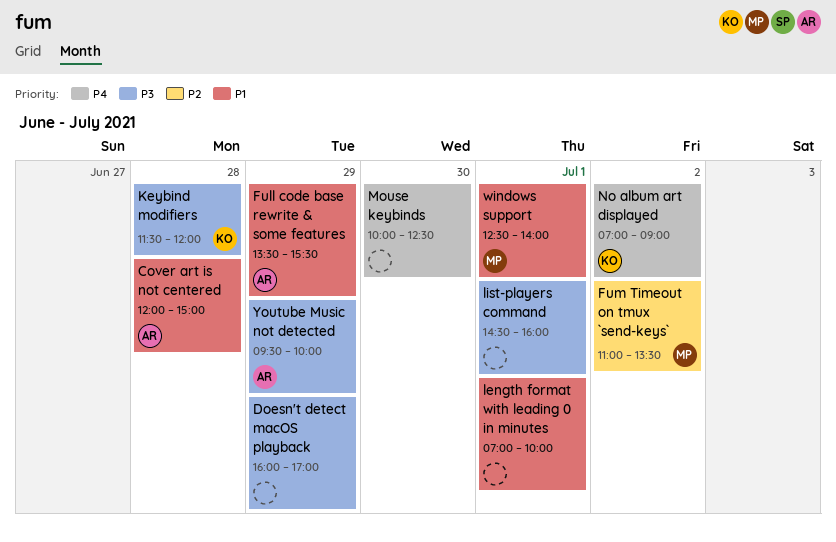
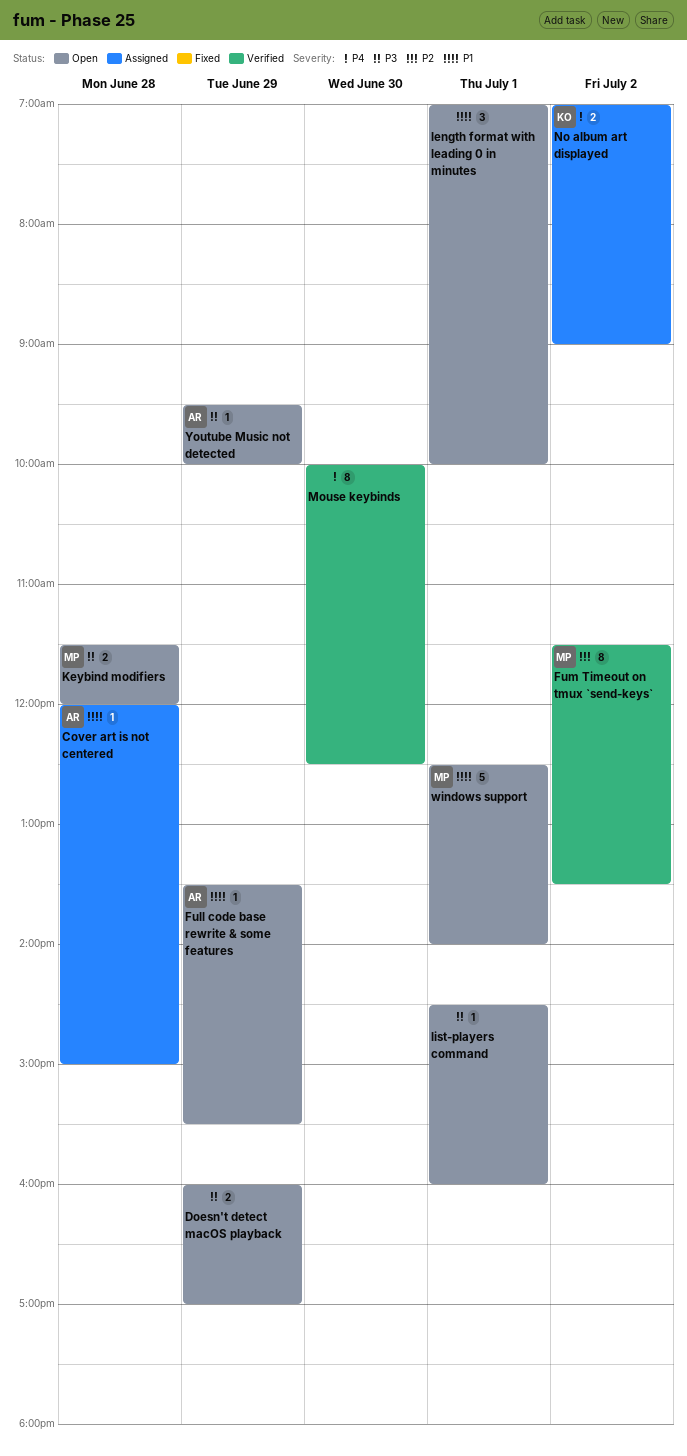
Fum Timeout on tmux `send-keys`, begins: 11:00 -> 11:30
Keybind modifiers, owner: KO -> MP

